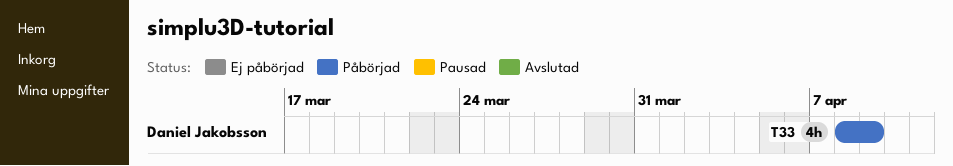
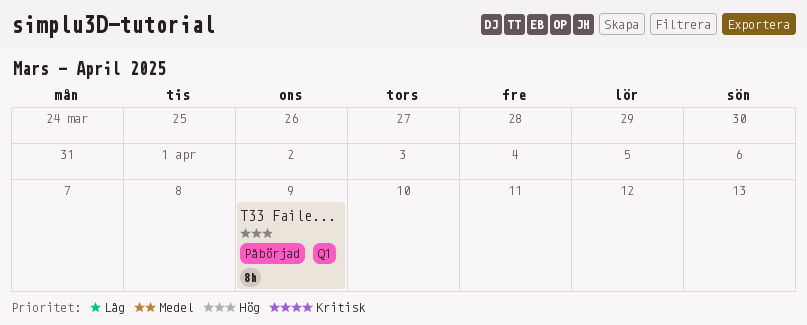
T33, estimate: 4h -> 8h

